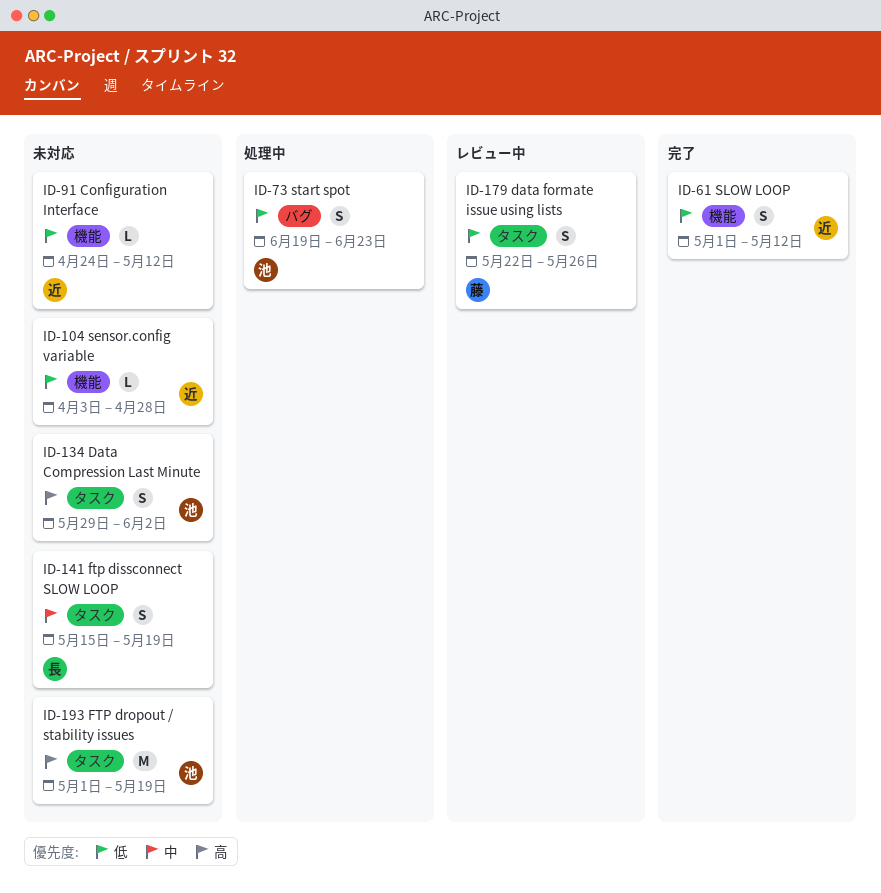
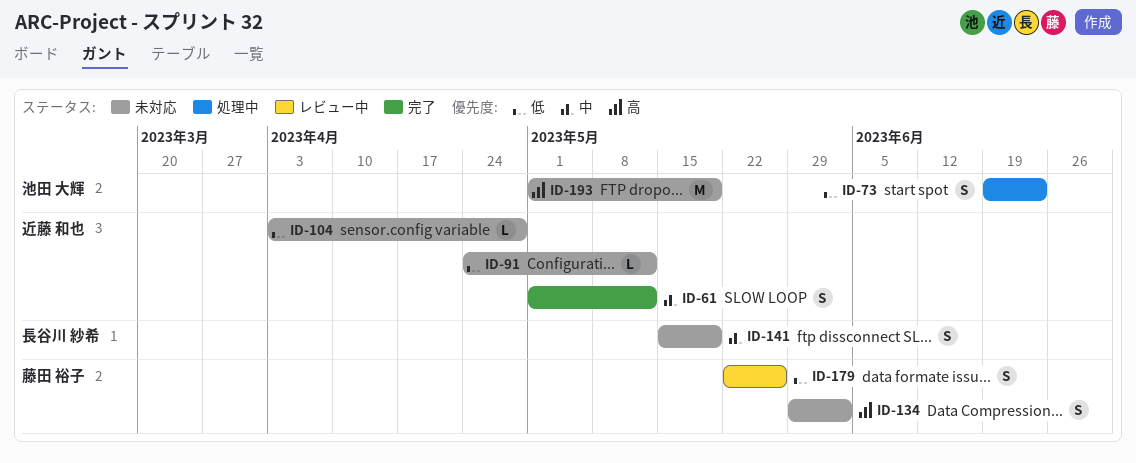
ID-61, priority: 低 -> 中
ID-134, owner: 池田 大輝 -> 藤田 裕子

